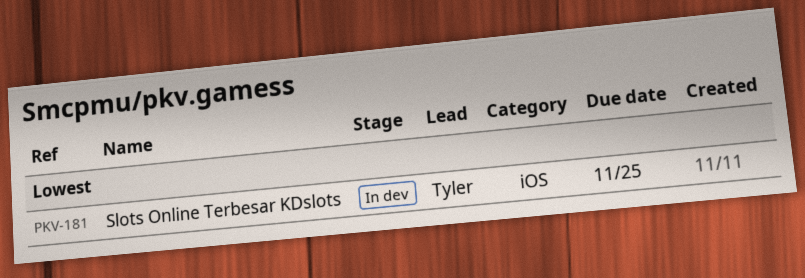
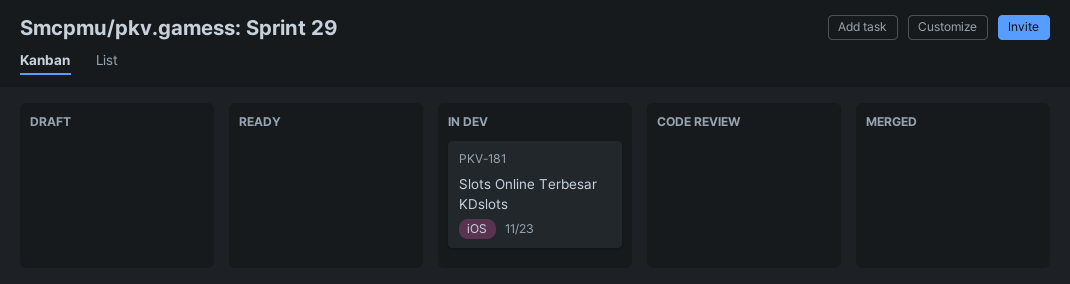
PKV-181, due: Nov 25 -> Nov 23

